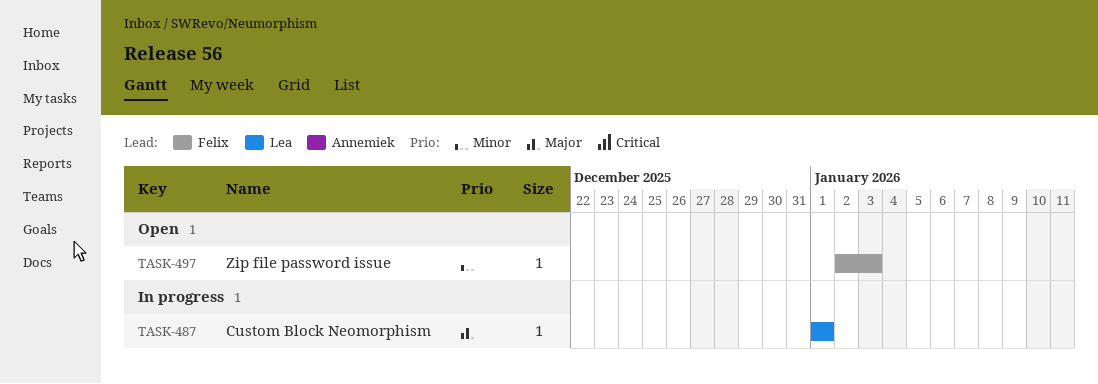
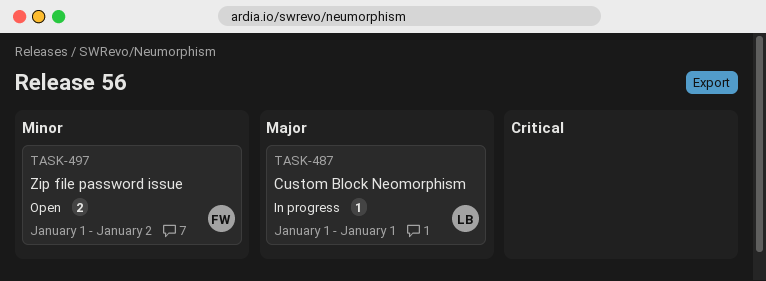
TASK-497, estimate: 1 -> 2
TASK-497, start: Jan 2 -> Jan 1
TASK-497, due: Jan 3 -> Jan 2

